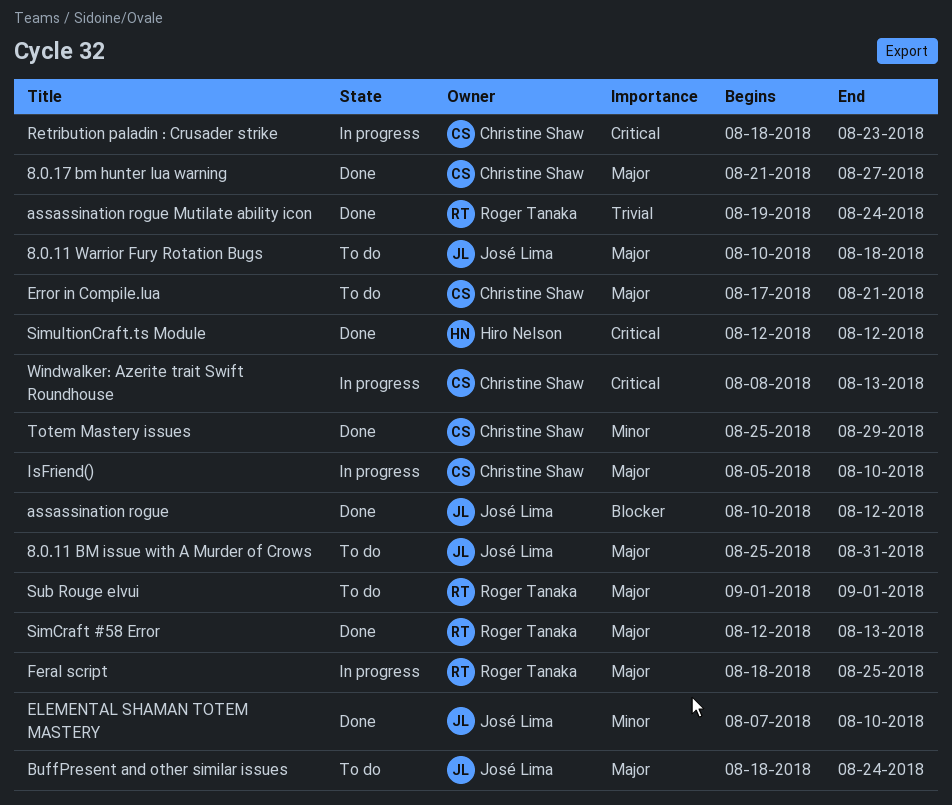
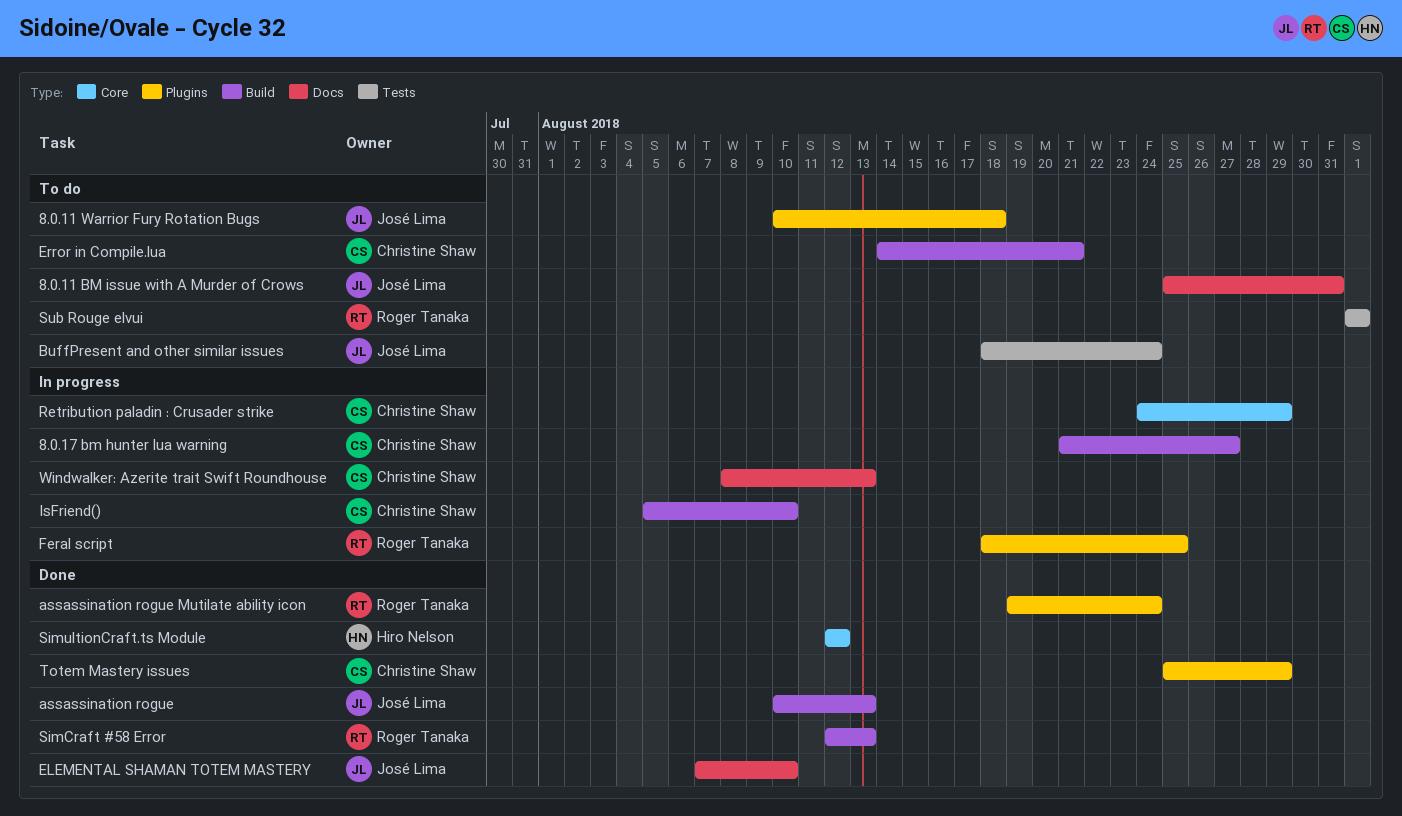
8.0.17 bm hunter lua warning, status: Done -> In progress
assassination rogue, due: Aug 12 -> Aug 13
Error in Compile.lua, start: Aug 17 -> Aug 14
Retribution paladin : Crusader strike, start: Aug 18 -> Aug 24
Retribution paladin : Crusader strike, due: Aug 23 -> Aug 29

